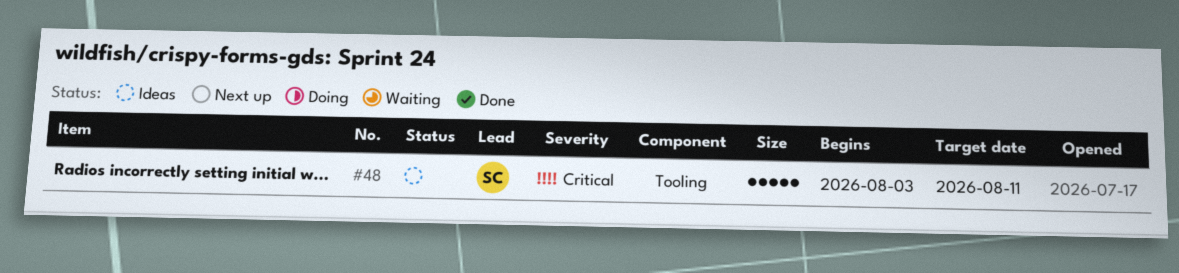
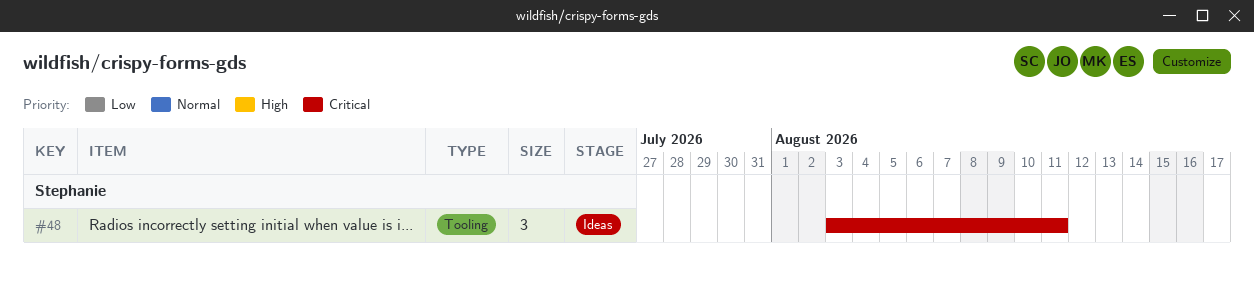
#48, estimate: 5 -> 3

